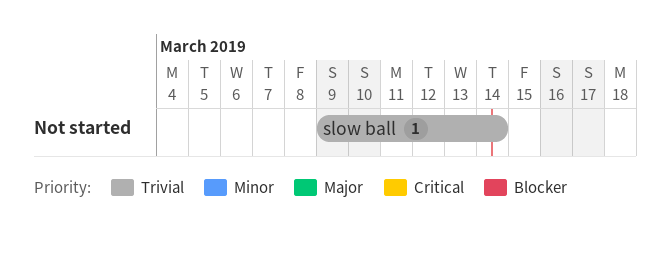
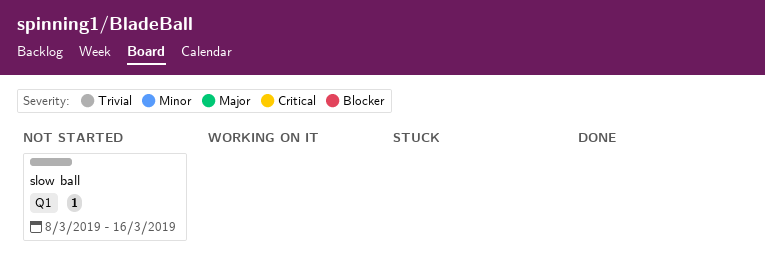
slow ball, start: Mar 9 -> Mar 8
slow ball, due: Mar 14 -> Mar 16

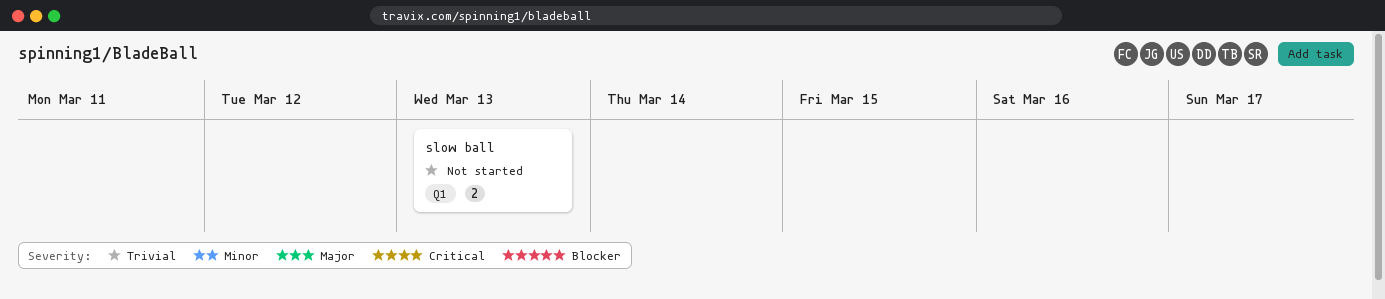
slow ball, estimate: 1 -> 2
slow ball, due: Mar 16 -> Mar 13

